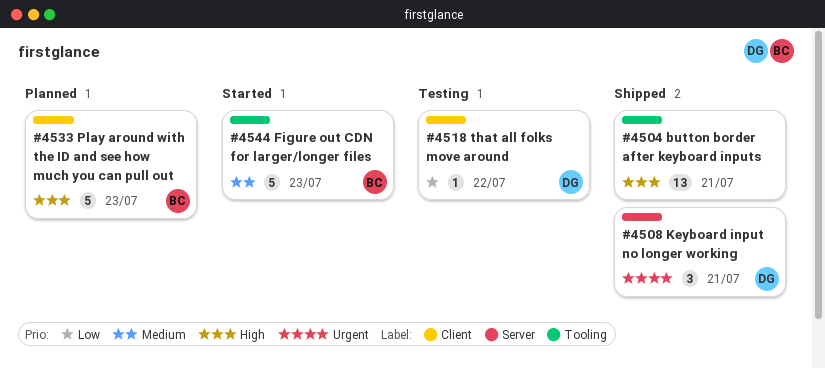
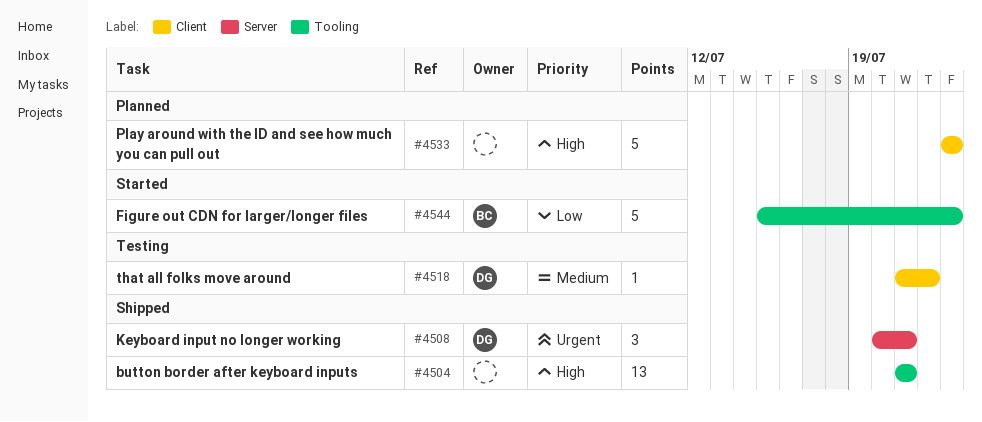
#4518, priority: Low -> Medium
#4533, owner: BC -> none
#4544, priority: Medium -> Low

